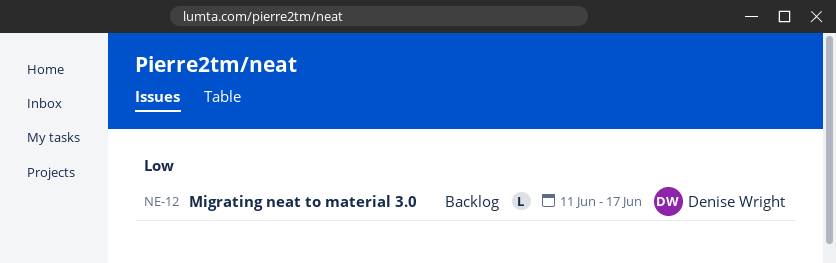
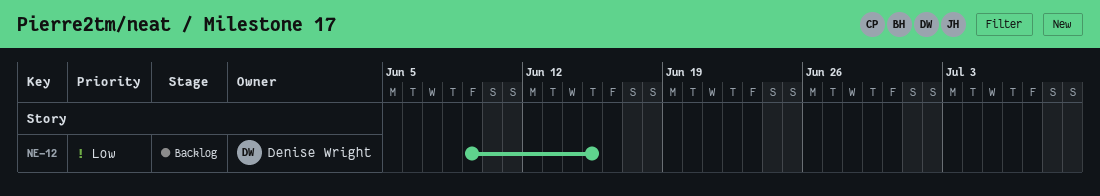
NE-12, start: Jun 11 -> Jun 9
NE-12, due: Jun 17 -> Jun 15

